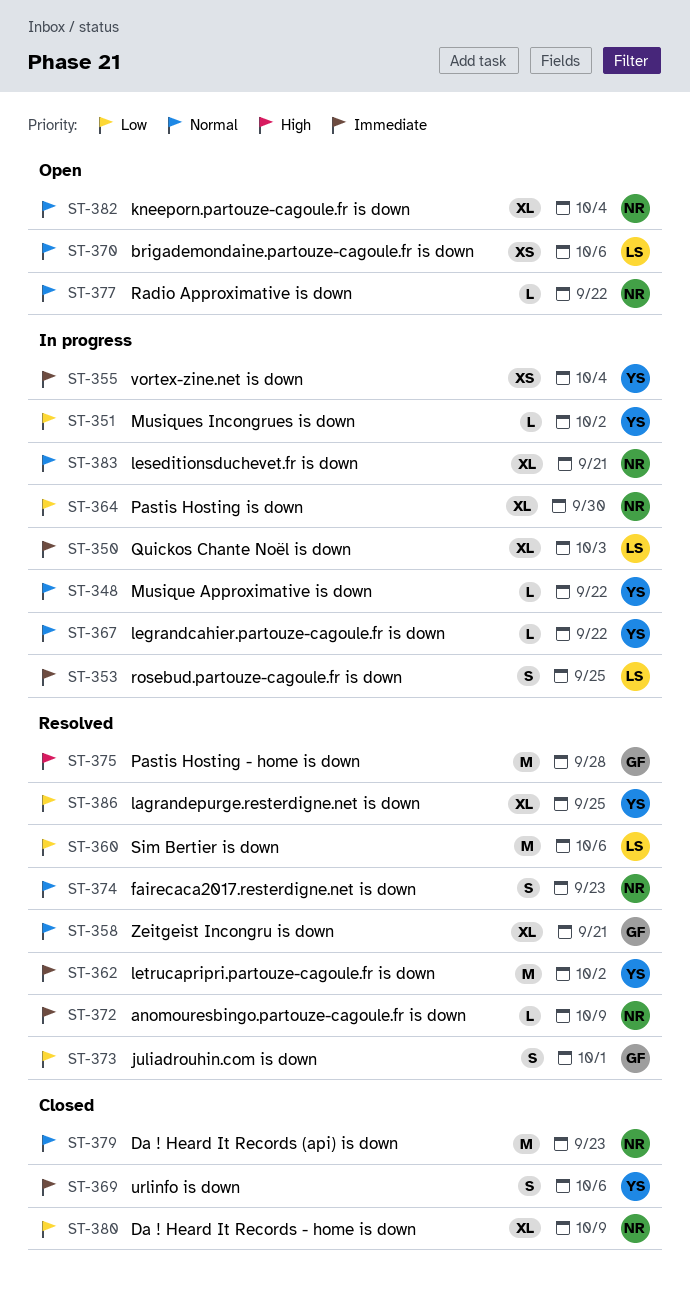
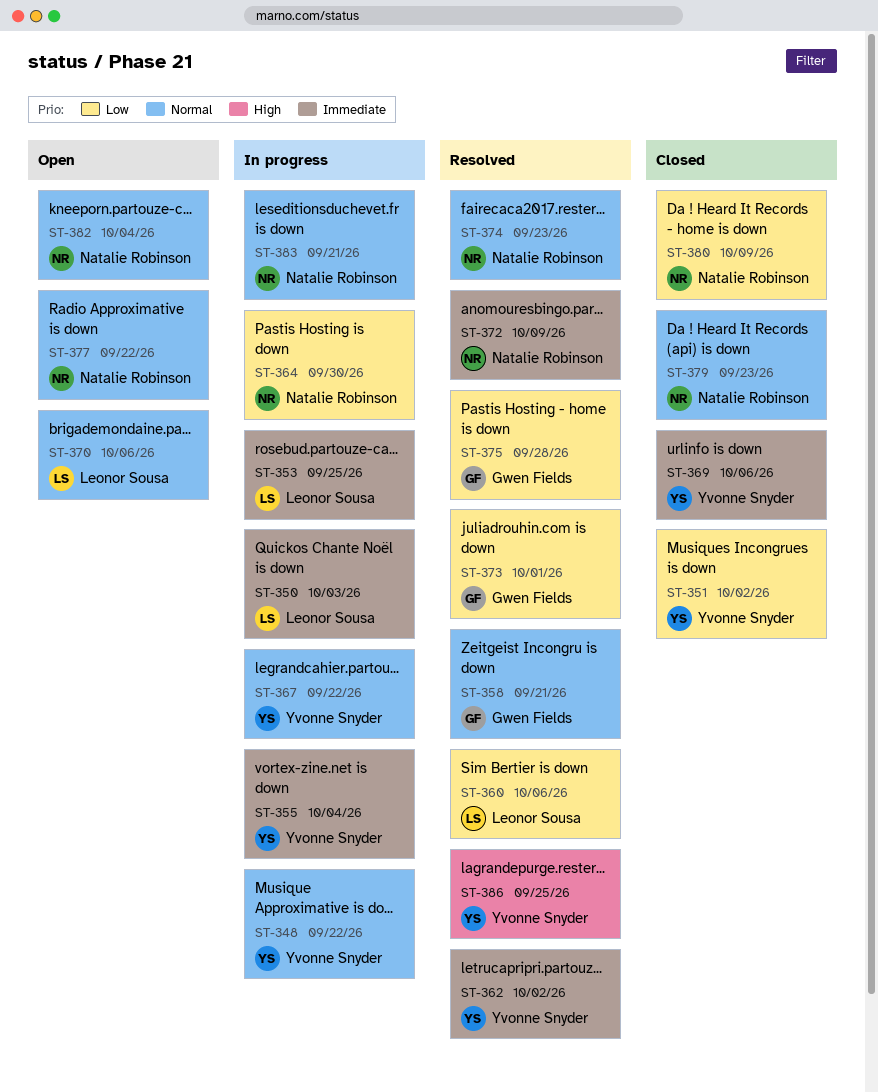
ST-351, status: In progress -> Closed
ST-375, priority: High -> Low
ST-386, priority: Low -> High

